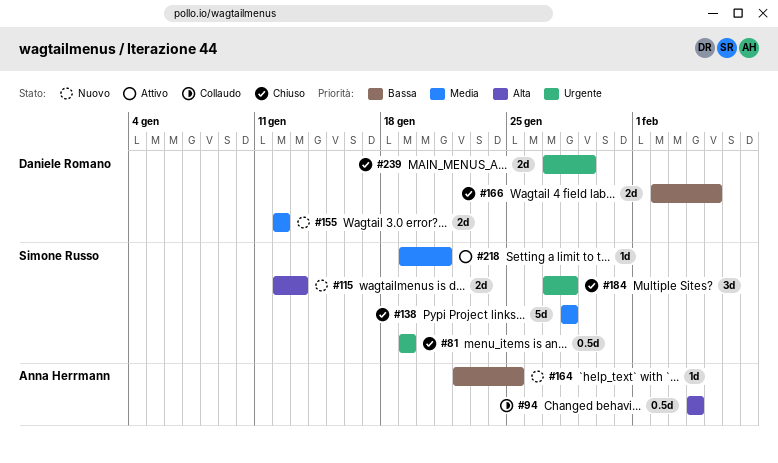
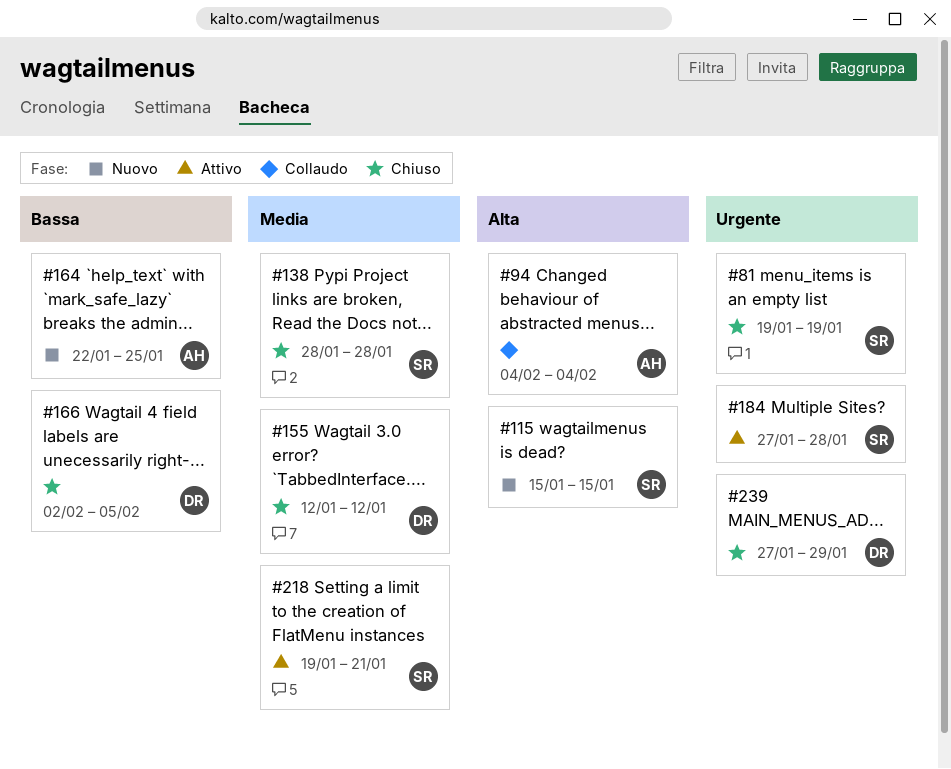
#115, start: Jan 12 -> Jan 15
#115, due: Jan 13 -> Jan 15
#155, status: Nuovo -> Chiuso
#184, status: Chiuso -> Attivo

